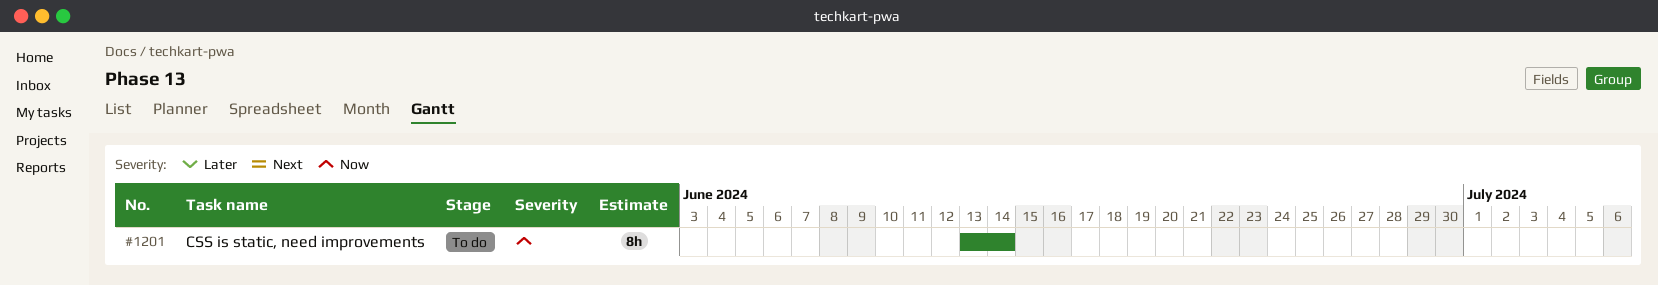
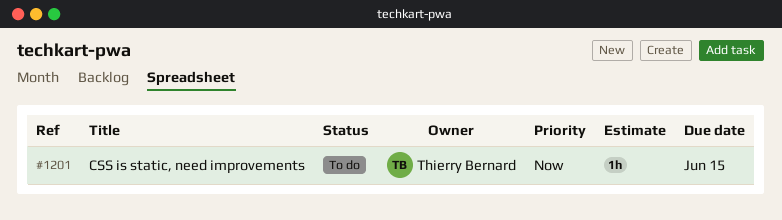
#1201, estimate: 8h -> 1h
#1201, due: Jun 14 -> Jun 15

